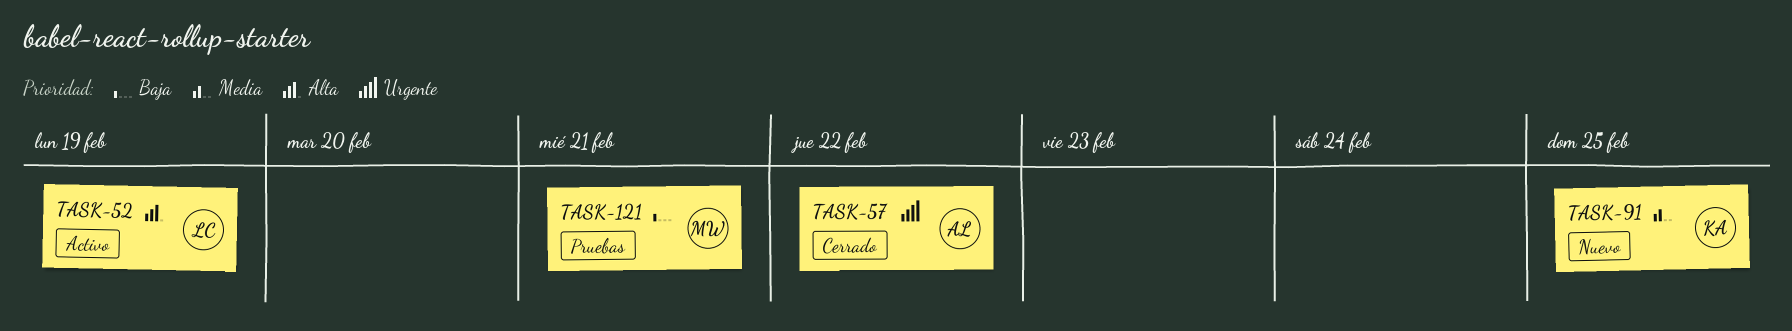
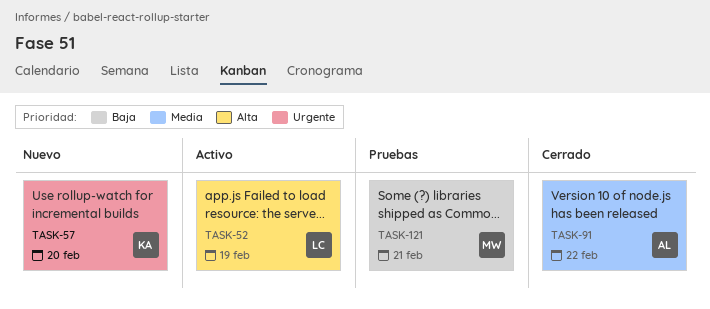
TASK-57, status: Cerrado -> Nuevo
TASK-57, owner: AL -> KA
TASK-57, due: Feb 22 -> Feb 20
TASK-91, status: Nuevo -> Cerrado
TASK-91, owner: KA -> AL
TASK-91, due: Feb 25 -> Feb 22

